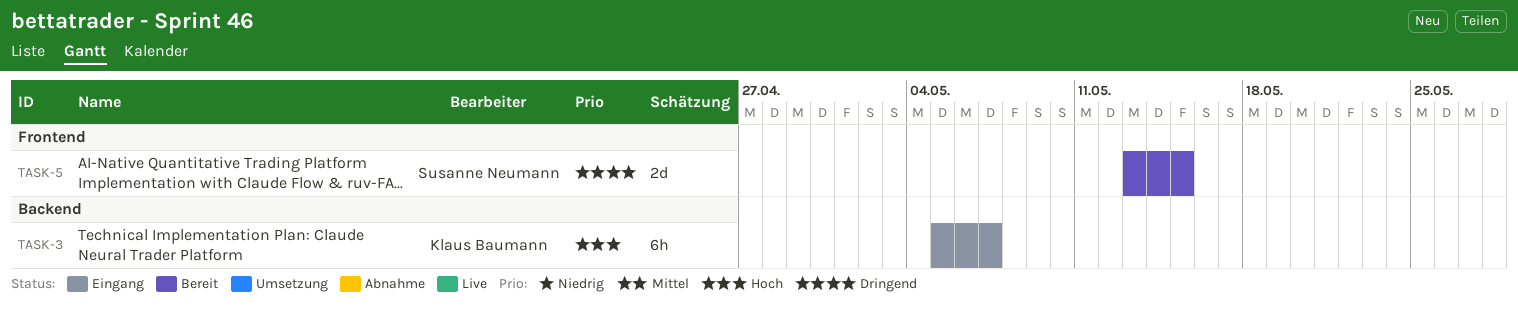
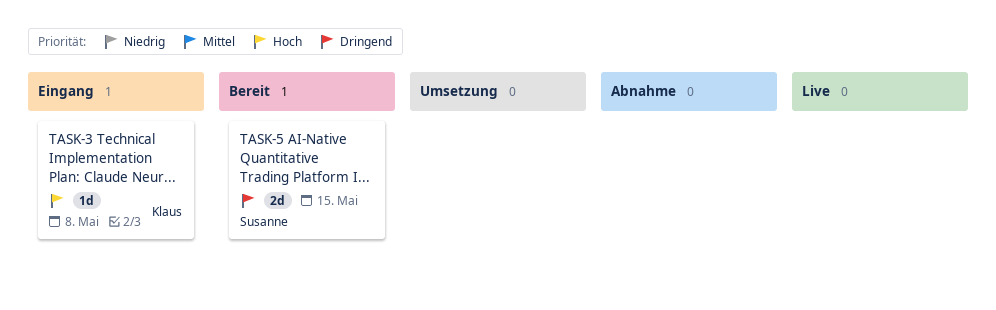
TASK-3, estimate: 6h -> 1d
TASK-3, due: May 7 -> May 8

